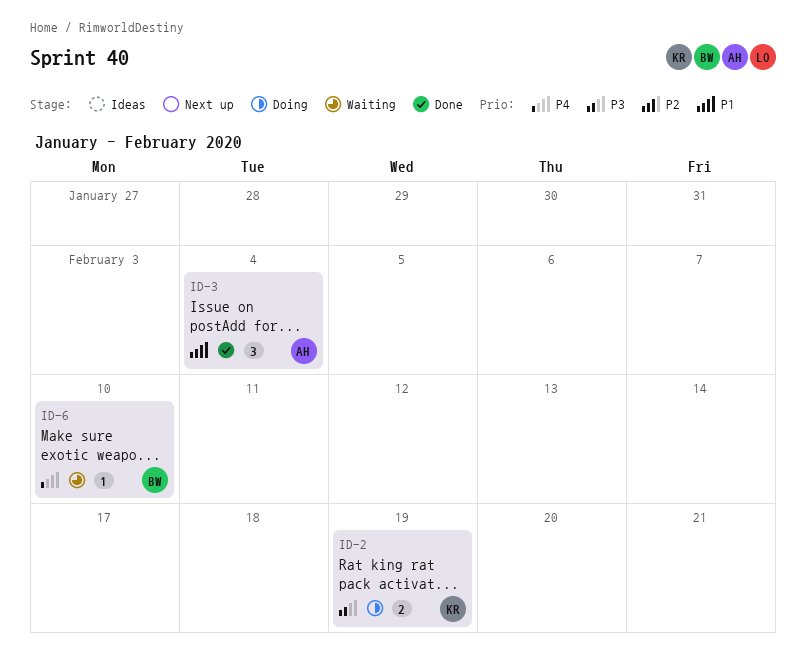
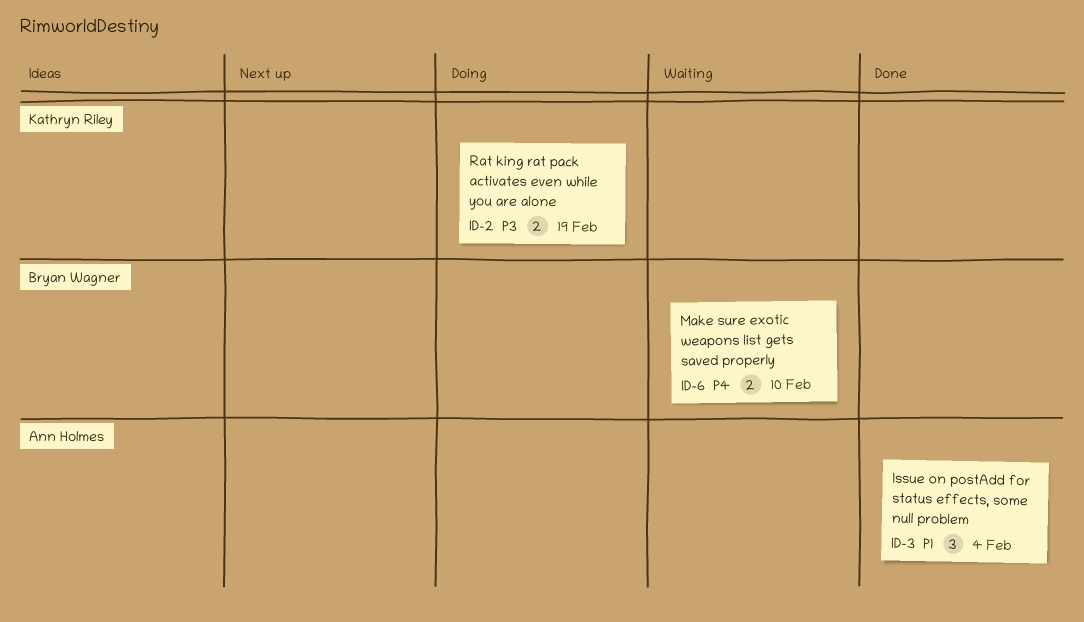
ID-6, estimate: 1 -> 2

